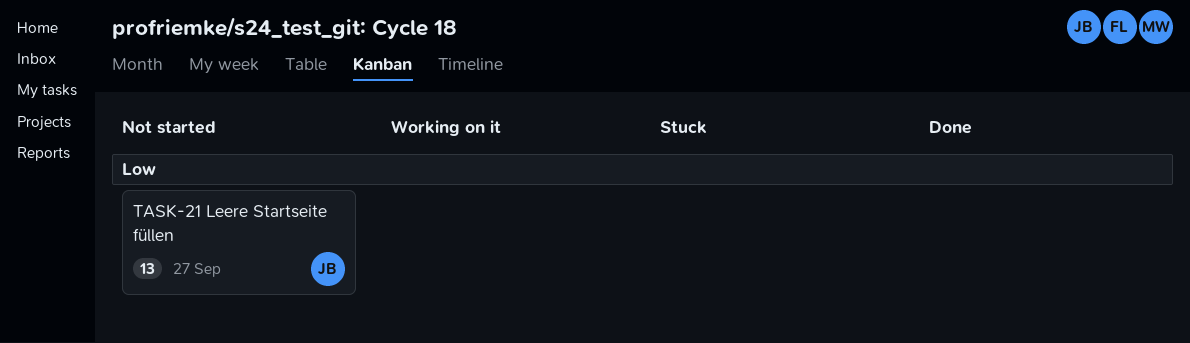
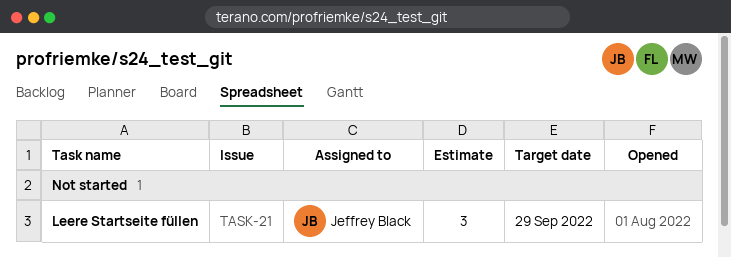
TASK-21, estimate: 13 -> 3
TASK-21, due: Sep 27 -> Sep 29

